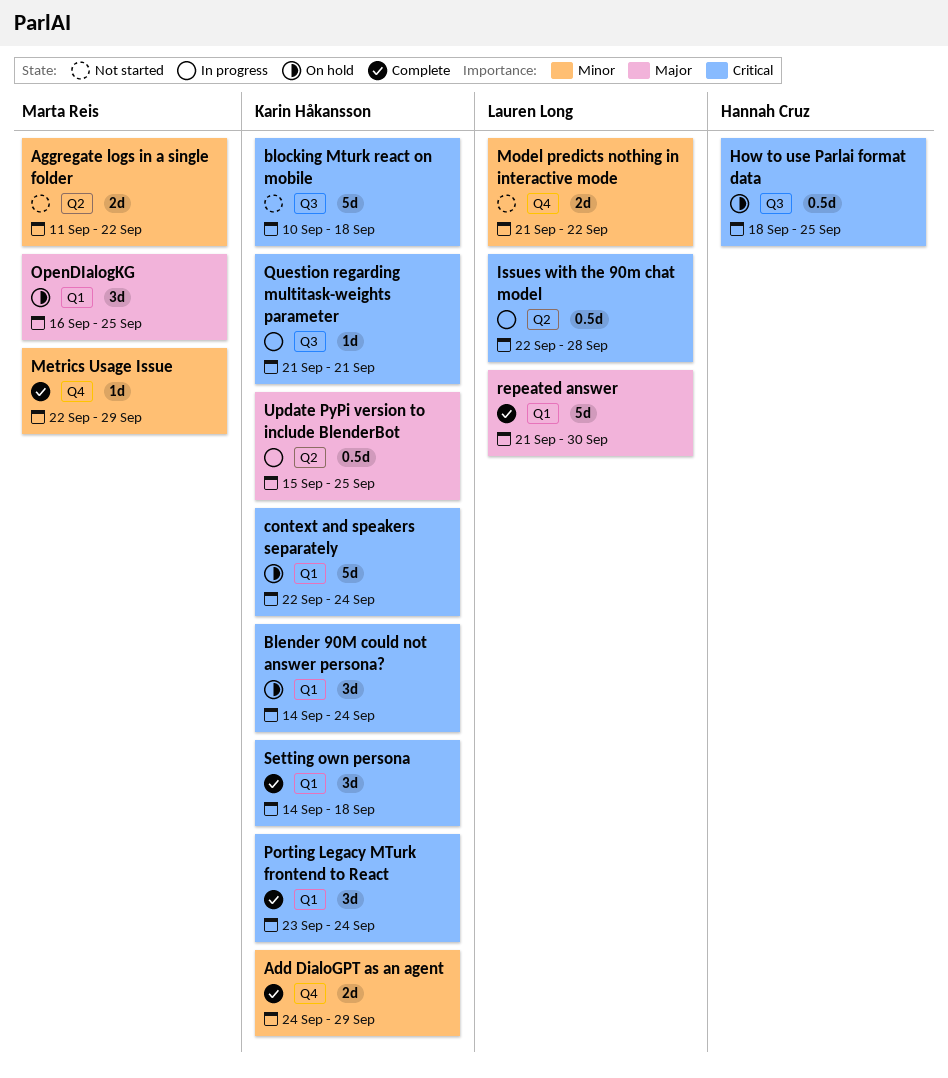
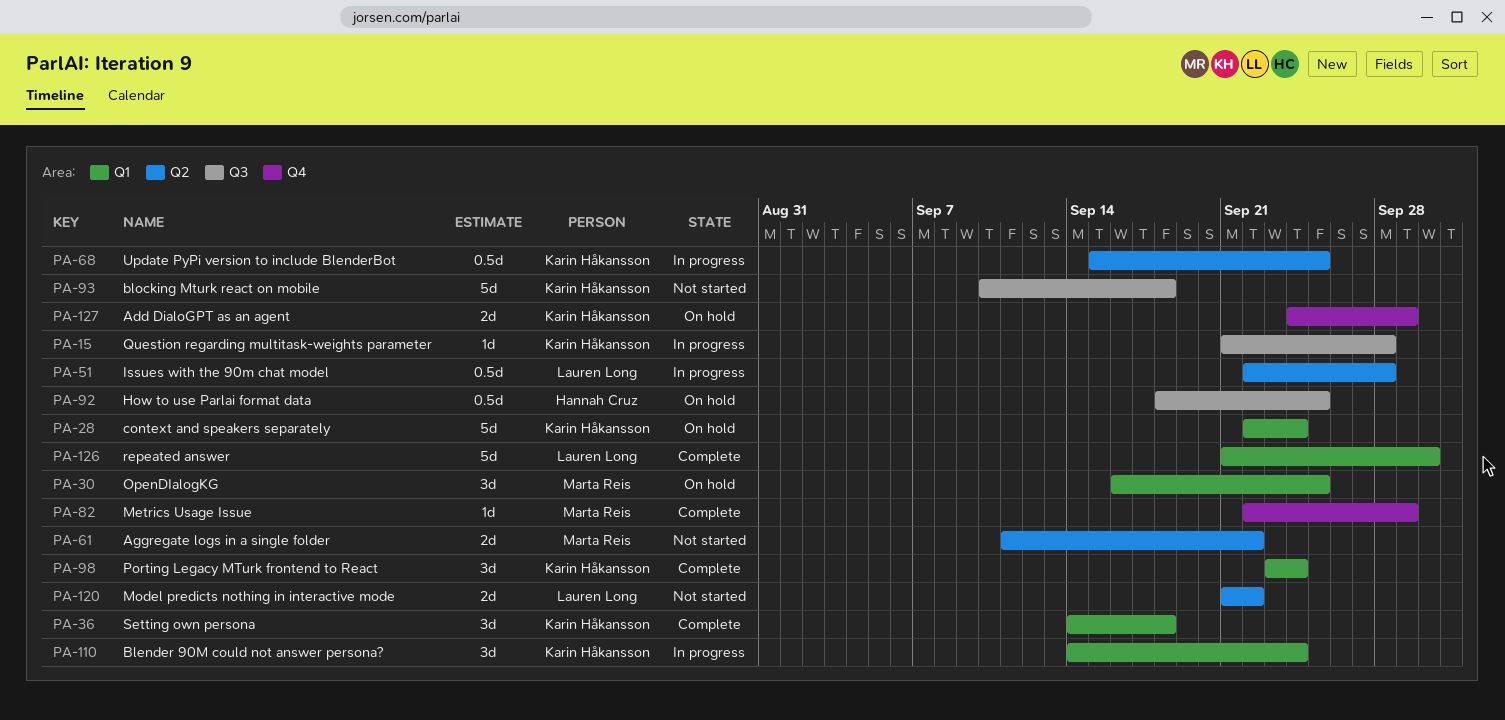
Add DialoGPT as an agent, status: Complete -> On hold
Blender 90M could not answer persona?, status: On hold -> In progress
Model predicts nothing in interactive mode, label: Q4 -> Q2
Question regarding multitask-weights parameter, due: Sep 21 -> Sep 28

